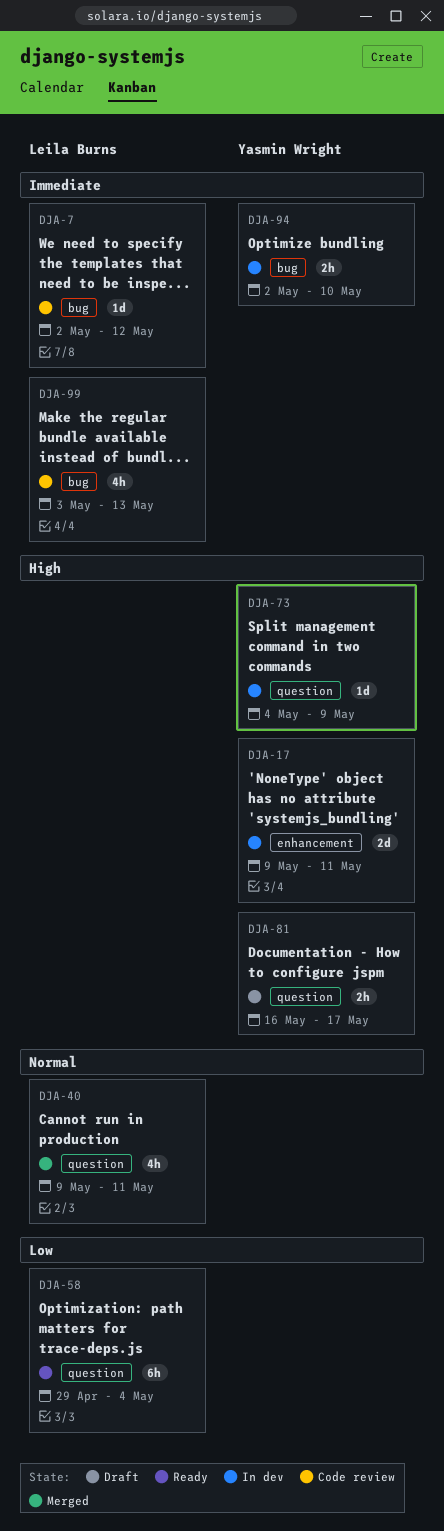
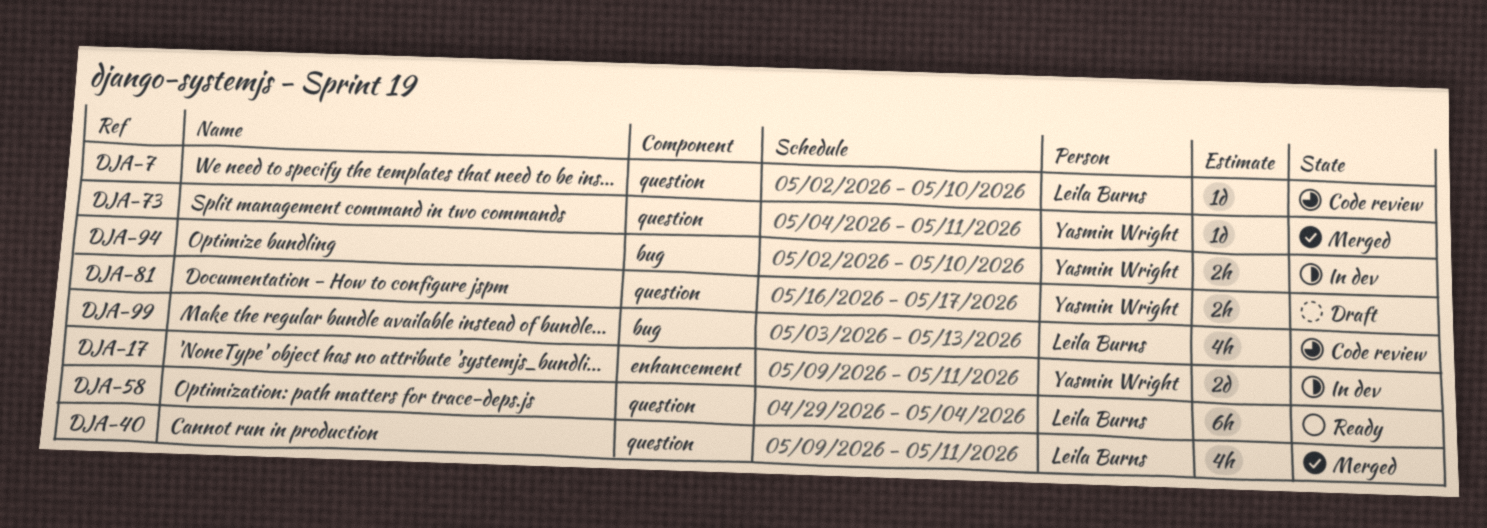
DJA-7, label: bug -> question
DJA-7, due: May 12 -> May 10
DJA-73, status: In dev -> Merged
DJA-73, due: May 9 -> May 11

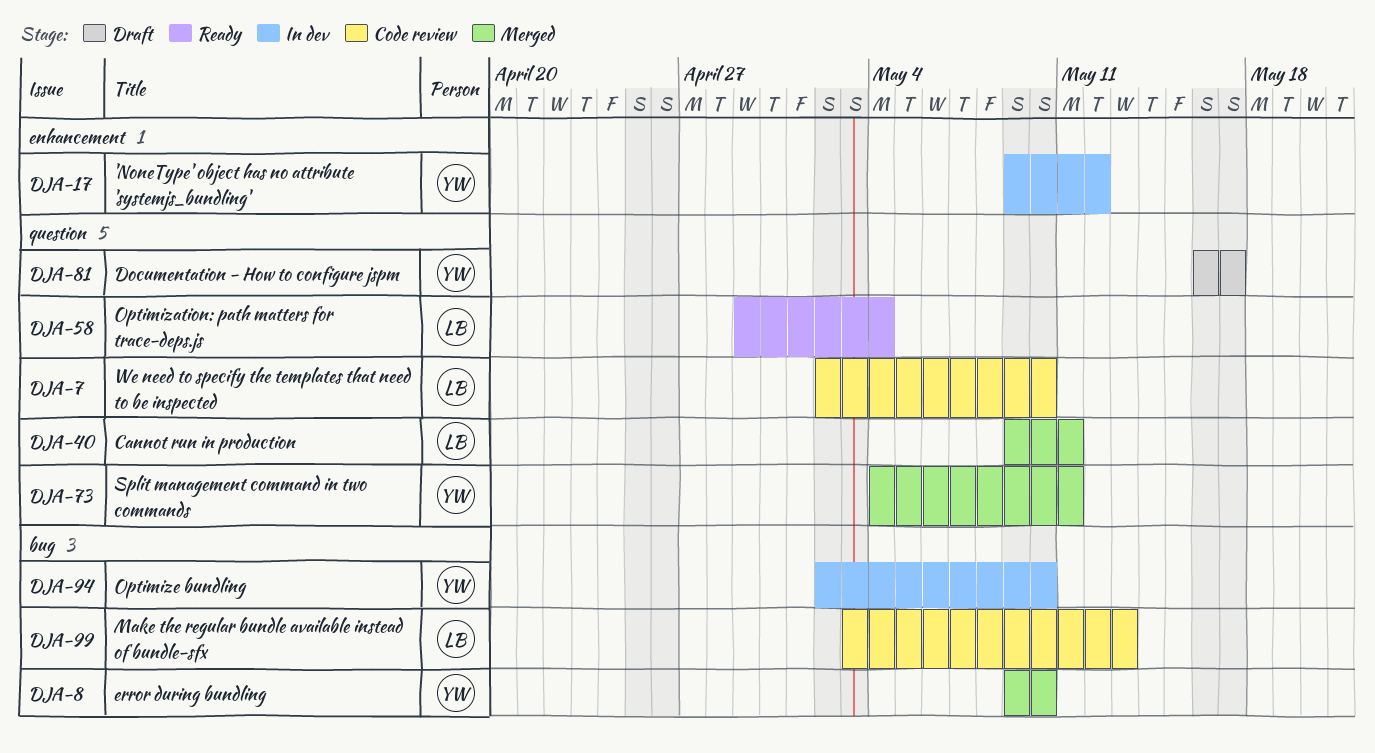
DJA-8: none -> present
DJA-17, due: May 11 -> May 12

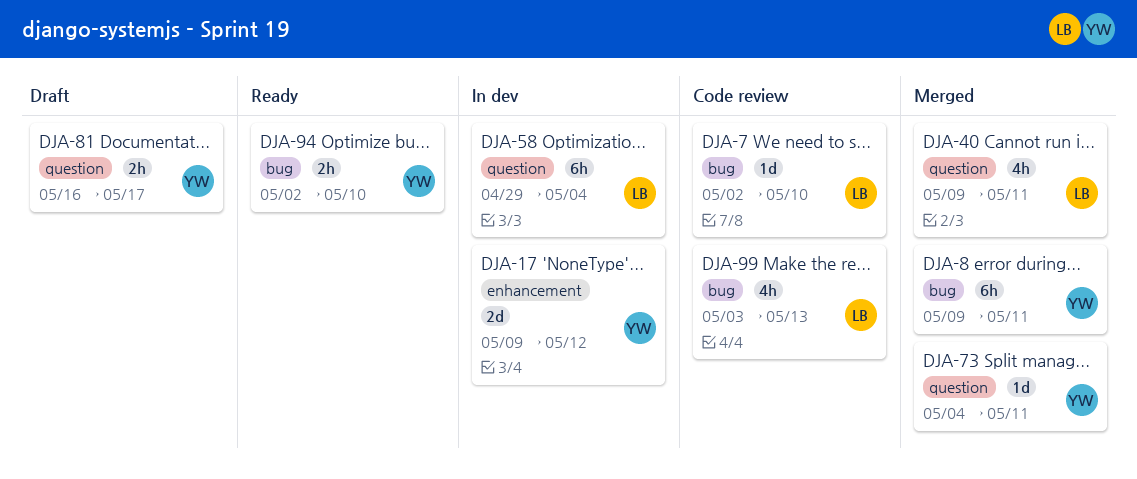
DJA-7, label: question -> bug
DJA-8, due: May 10 -> May 11
DJA-58, status: Ready -> In dev
DJA-94, status: In dev -> Ready

